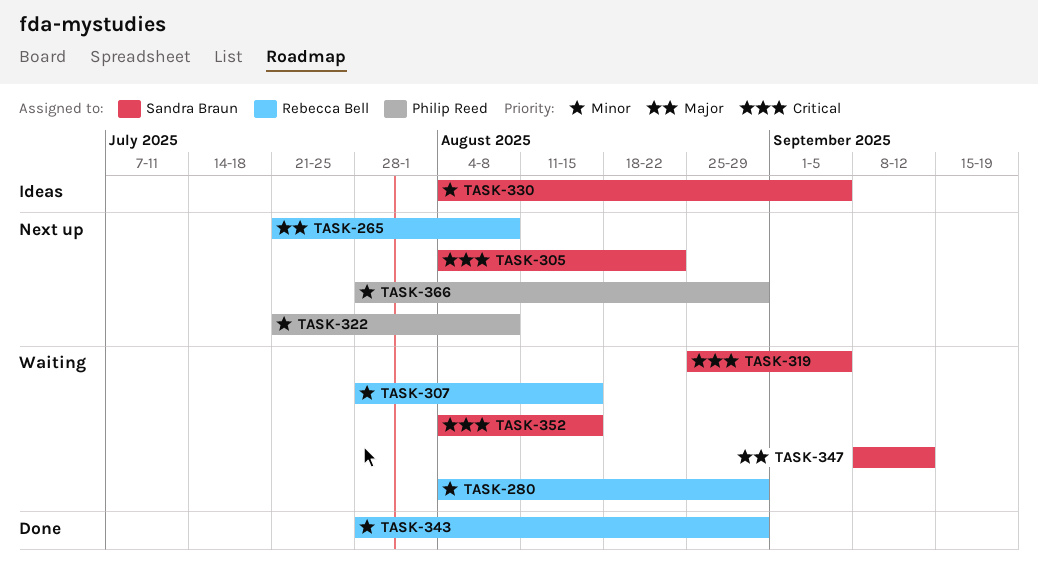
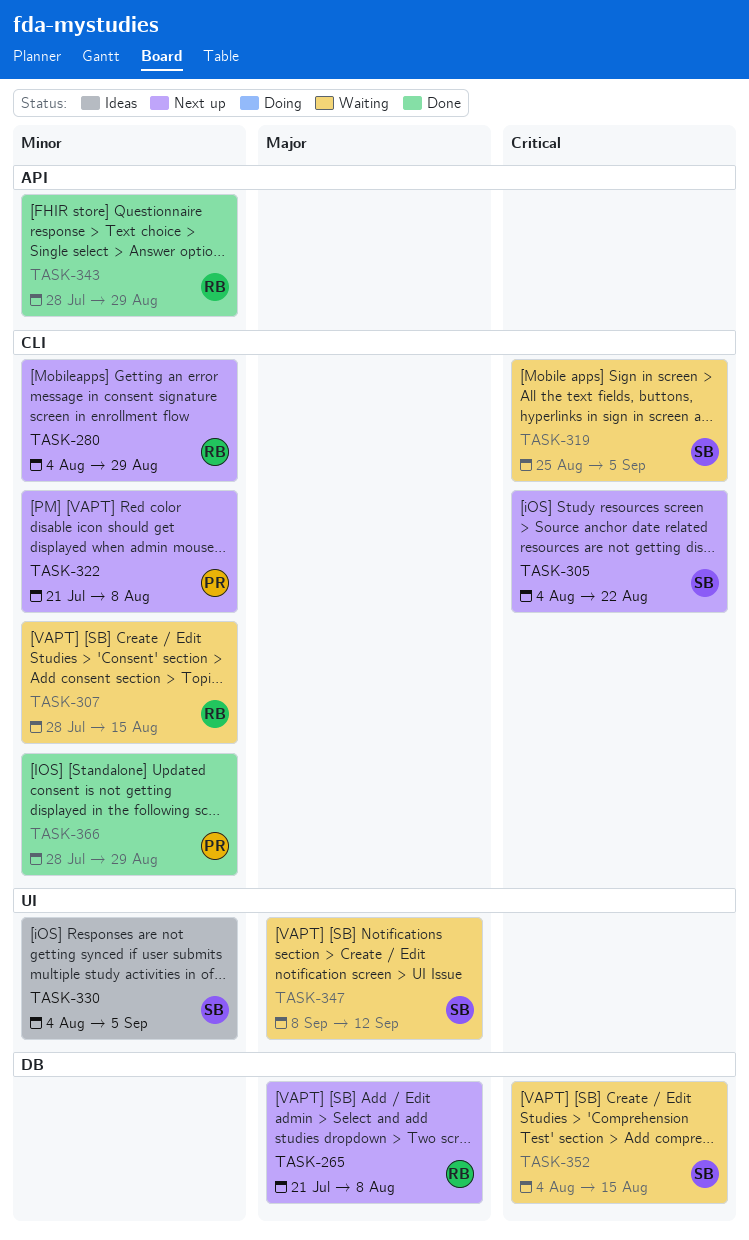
TASK-280, status: Waiting -> Next up
TASK-366, status: Next up -> Done

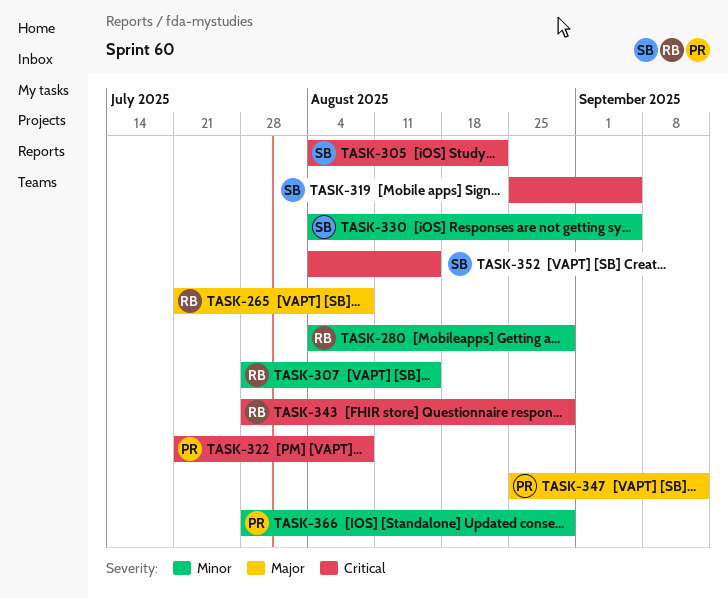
TASK-322, priority: Minor -> Critical
TASK-343, priority: Minor -> Critical
TASK-347, owner: SB -> PR
TASK-347, start: Sep 8 -> Aug 25

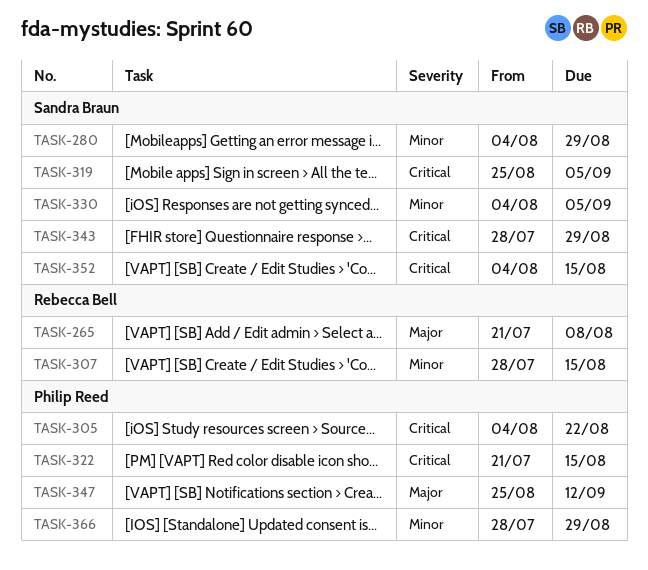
TASK-280, owner: Rebecca Bell -> Sandra Braun
TASK-305, owner: Sandra Braun -> Philip Reed
TASK-322, due: Aug 8 -> Aug 15
TASK-343, owner: Rebecca Bell -> Sandra Braun

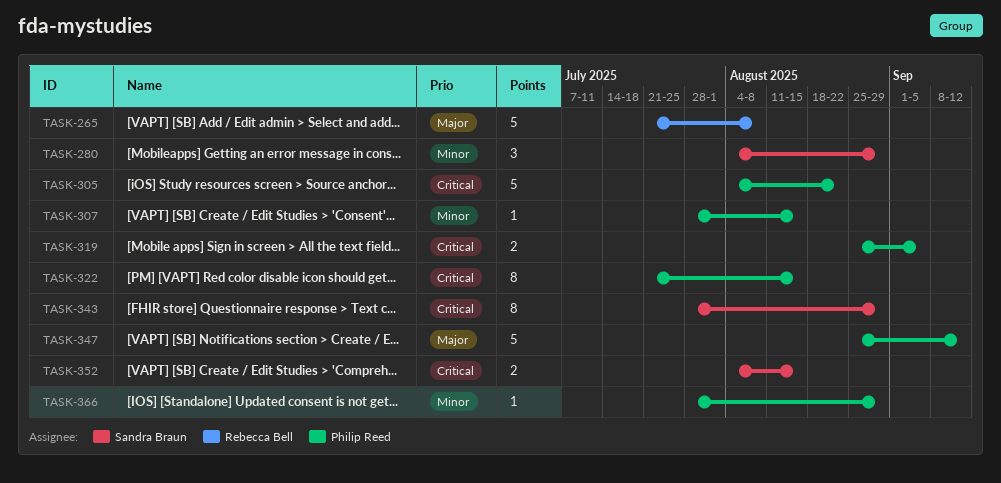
TASK-307, owner: Rebecca Bell -> Philip Reed
TASK-319, owner: Sandra Braun -> Philip Reed
TASK-330: present -> none

